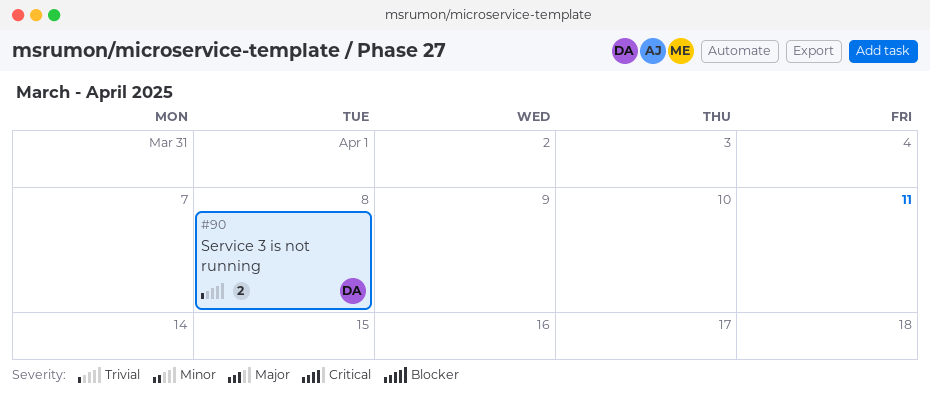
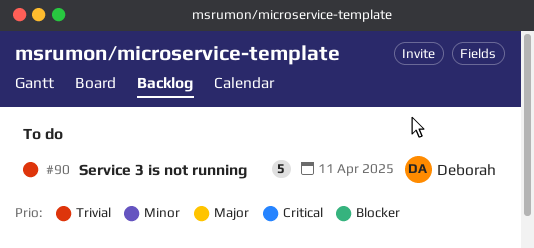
#90, estimate: 2 -> 5
#90, due: Apr 8 -> Apr 11

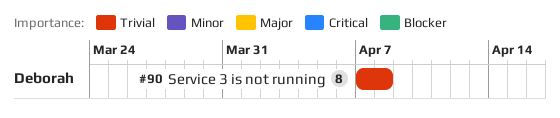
#90, estimate: 5 -> 8
#90, due: Apr 11 -> Apr 8

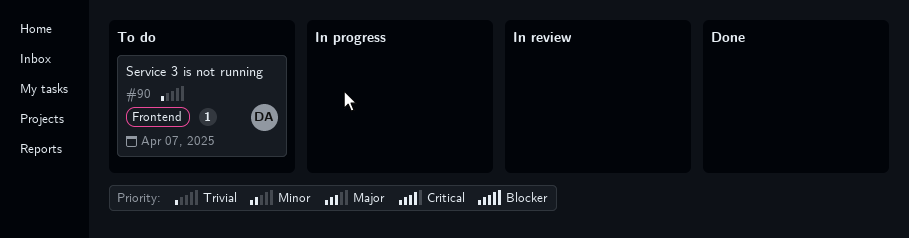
#90, estimate: 8 -> 1
#90, due: Apr 8 -> Apr 7

